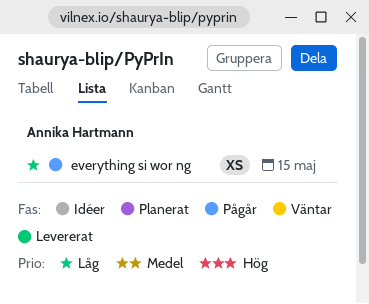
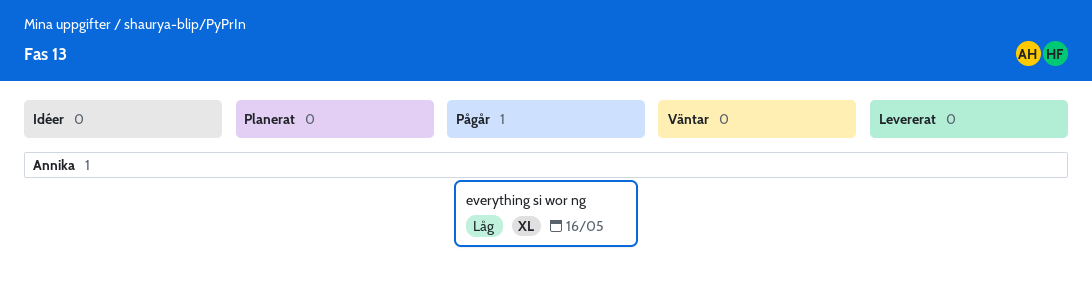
everything si wor ng, estimate: XS -> XL
everything si wor ng, due: May 15 -> May 16

